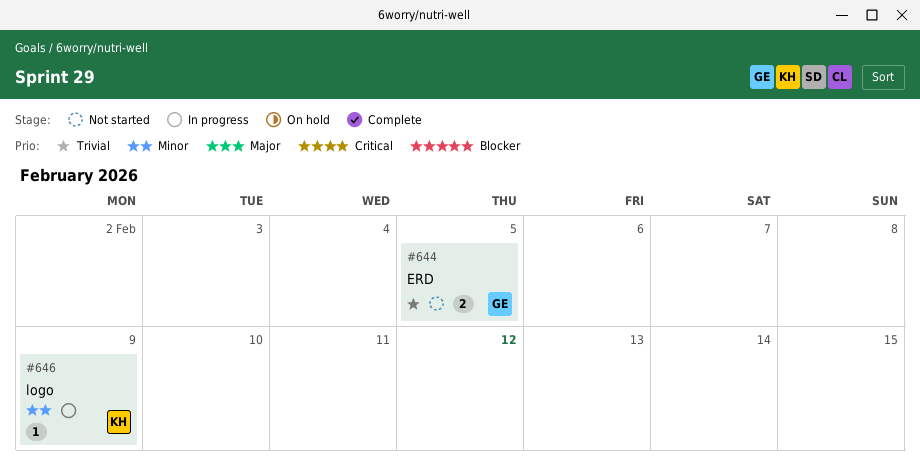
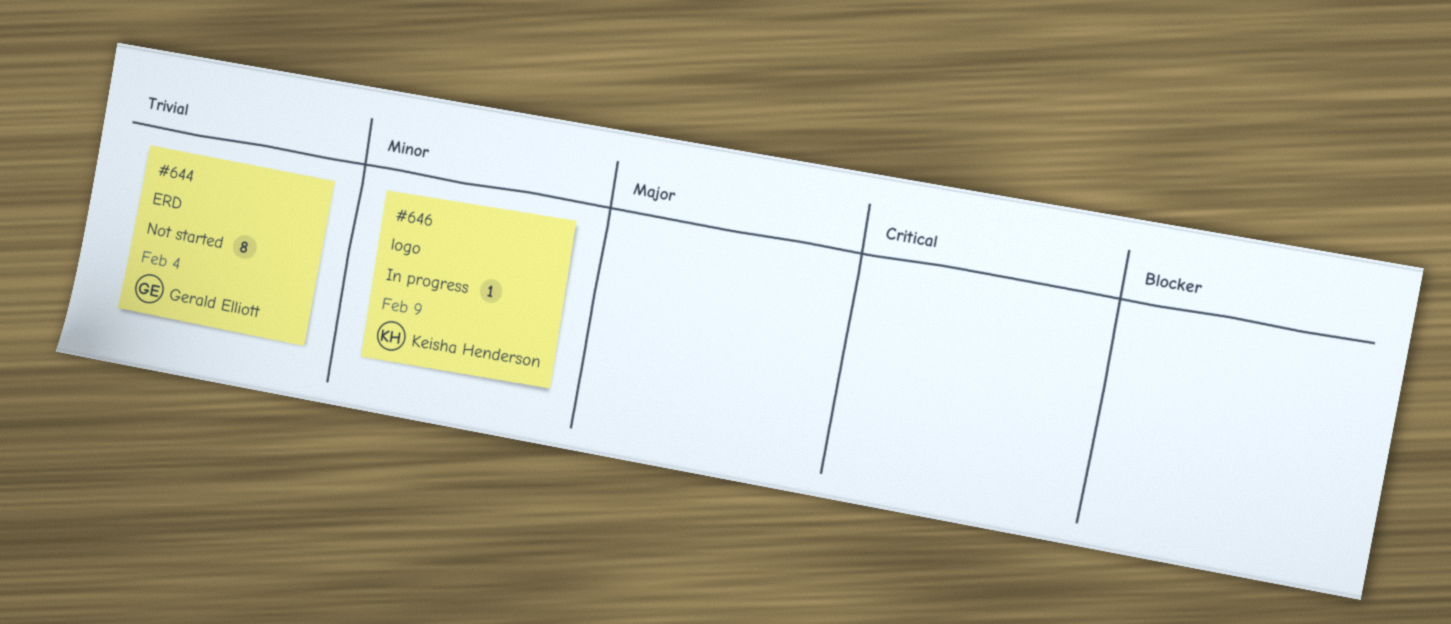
#644, estimate: 2 -> 8
#644, due: Feb 5 -> Feb 4

